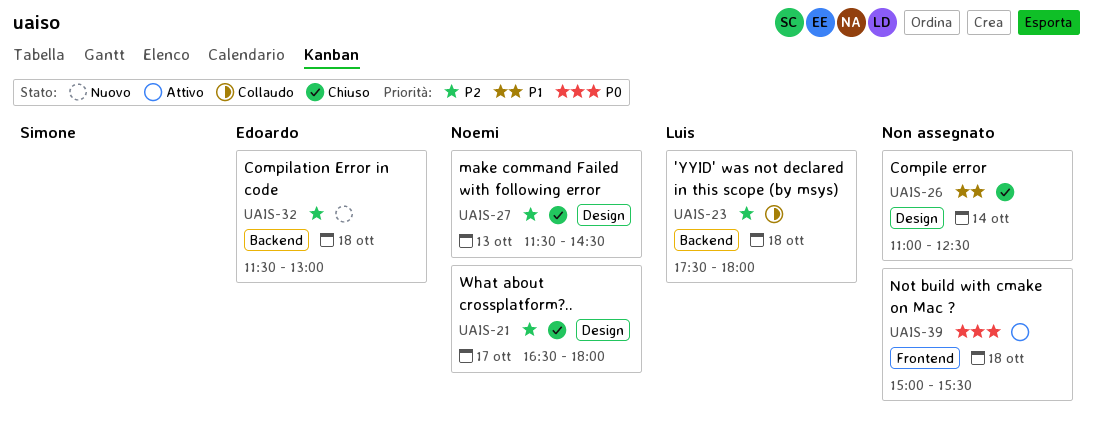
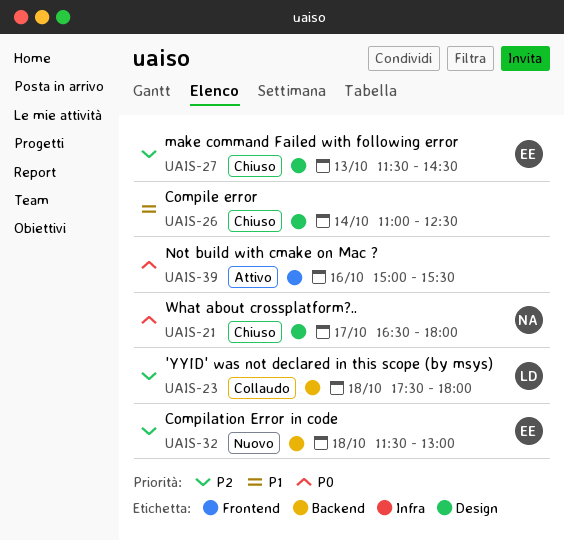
UAIS-21, priority: P2 -> P0
UAIS-27, owner: Noemi -> Edoardo
UAIS-39, day: Oct 18 -> Oct 16

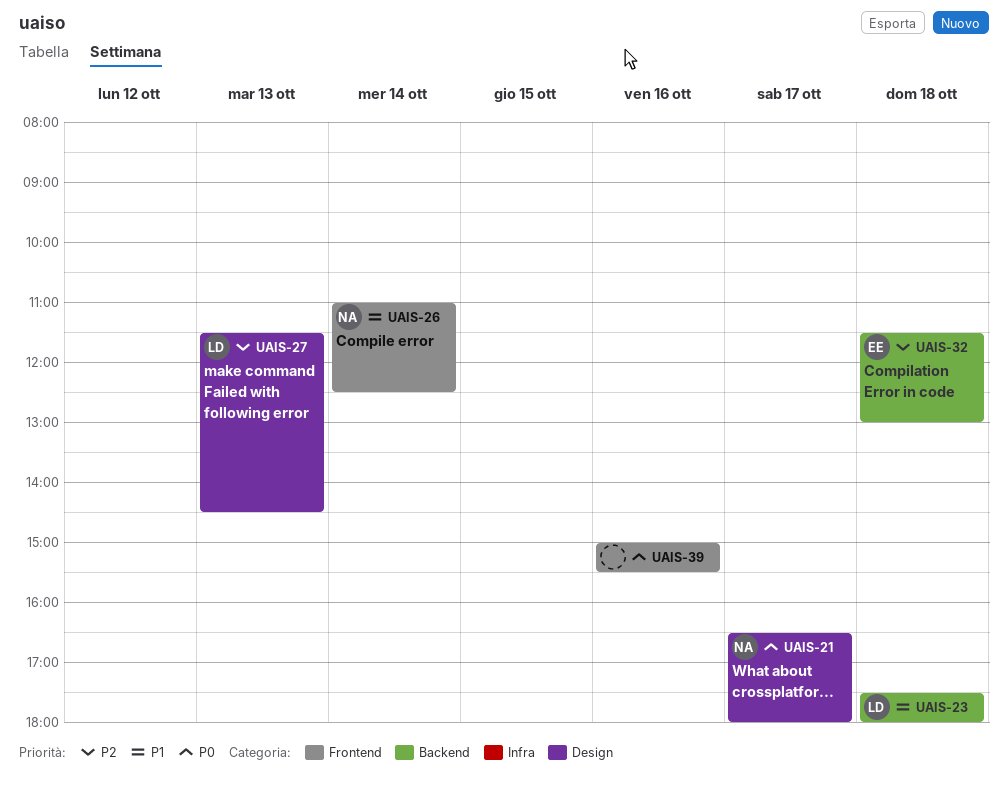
UAIS-23, priority: P2 -> P1
UAIS-26, owner: none -> NA
UAIS-26, label: Design -> Frontend
UAIS-27, owner: EE -> LD

